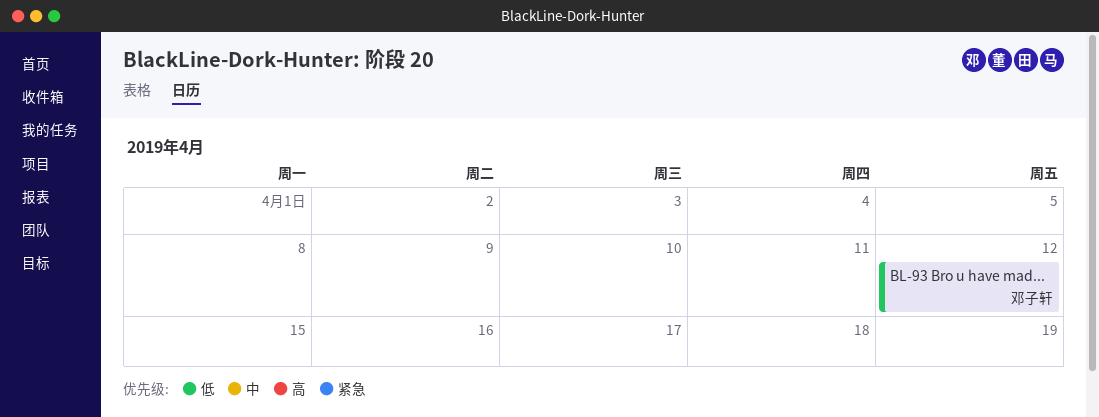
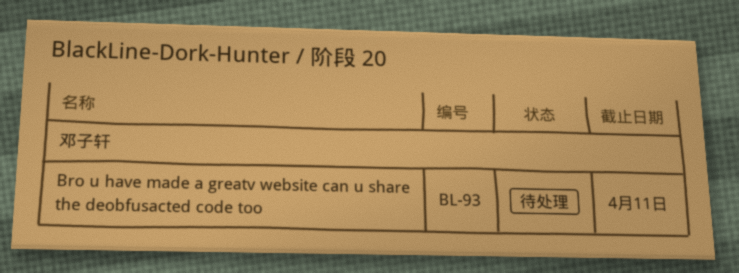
BL-93, due: Apr 12 -> Apr 11

